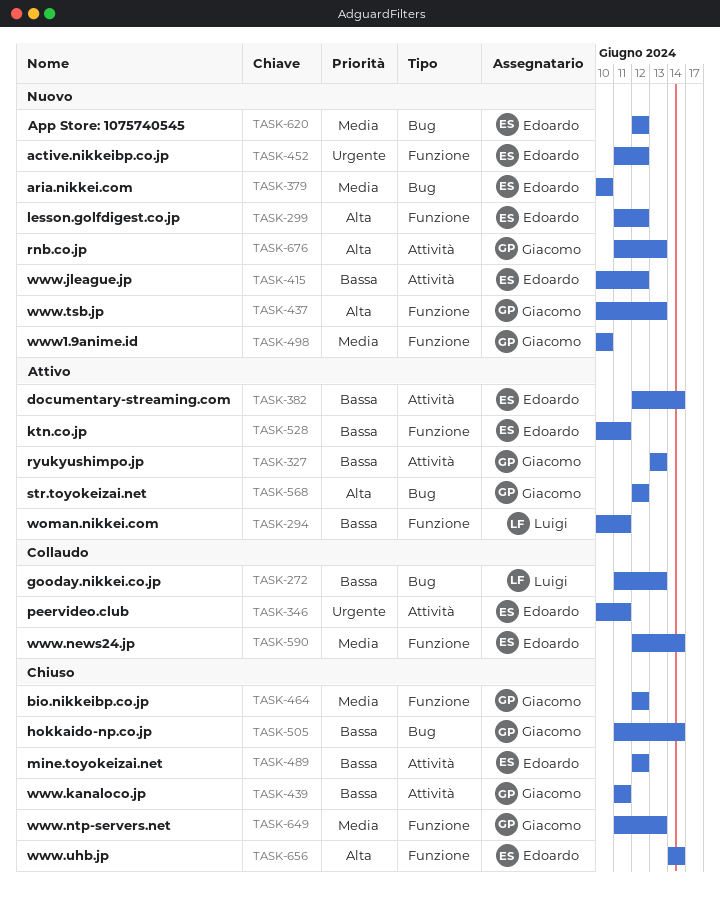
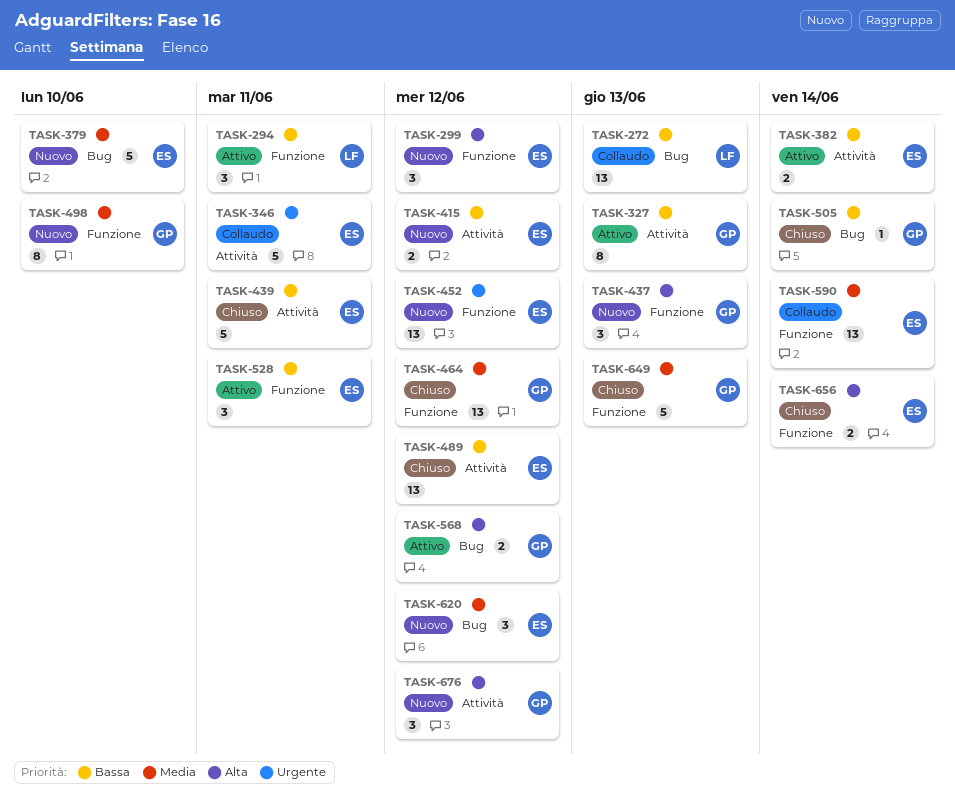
TASK-439, owner: Giacomo -> Edoardo
TASK-676, due: Jun 13 -> Jun 12

